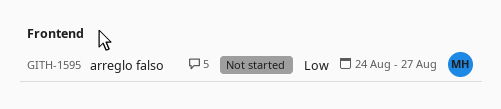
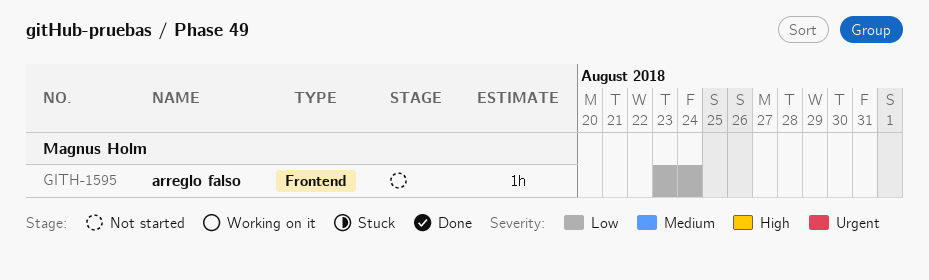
GITH-1595, start: Aug 24 -> Aug 23
GITH-1595, due: Aug 27 -> Aug 24

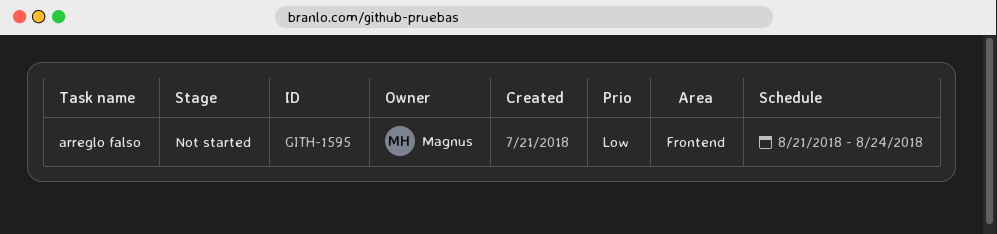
GITH-1595, start: Aug 23 -> Aug 21

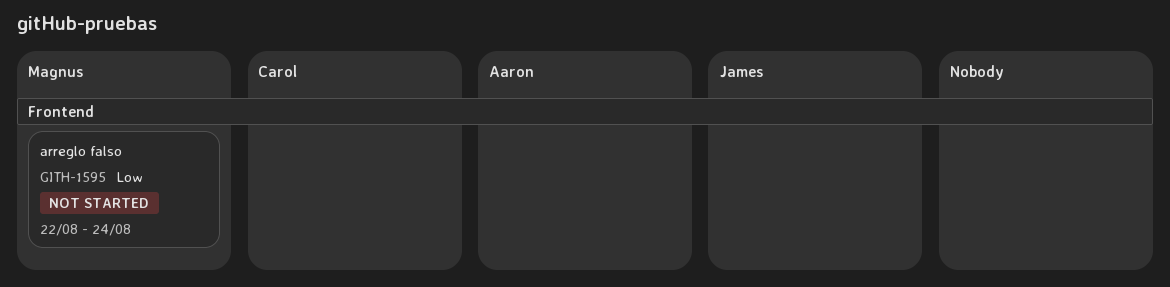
GITH-1595, start: Aug 21 -> Aug 22

